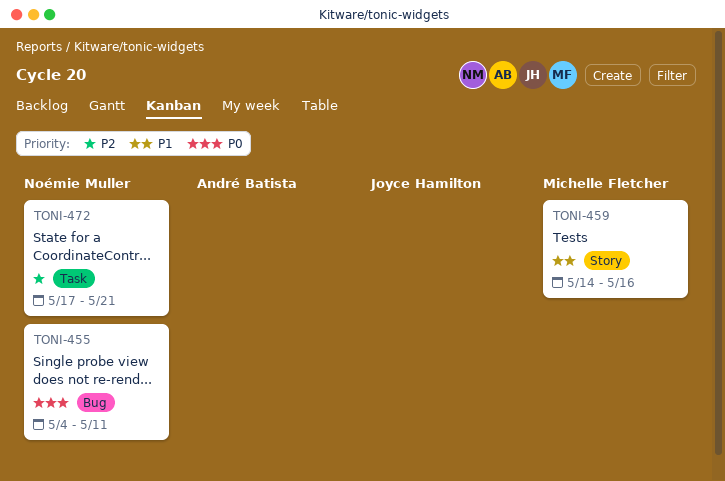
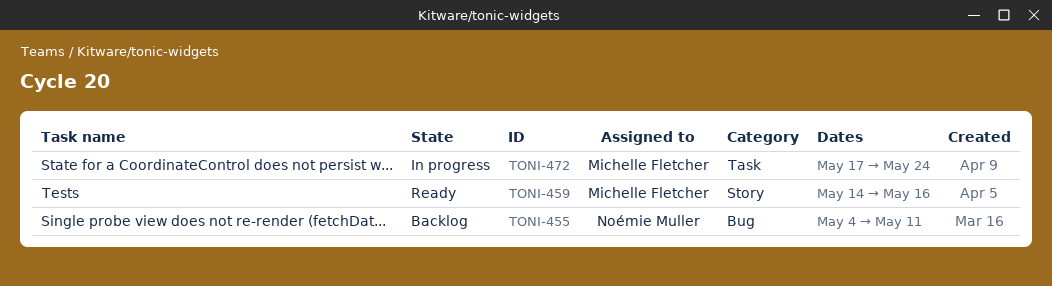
TONI-472, owner: Noémie Muller -> Michelle Fletcher
TONI-472, due: May 21 -> May 24

